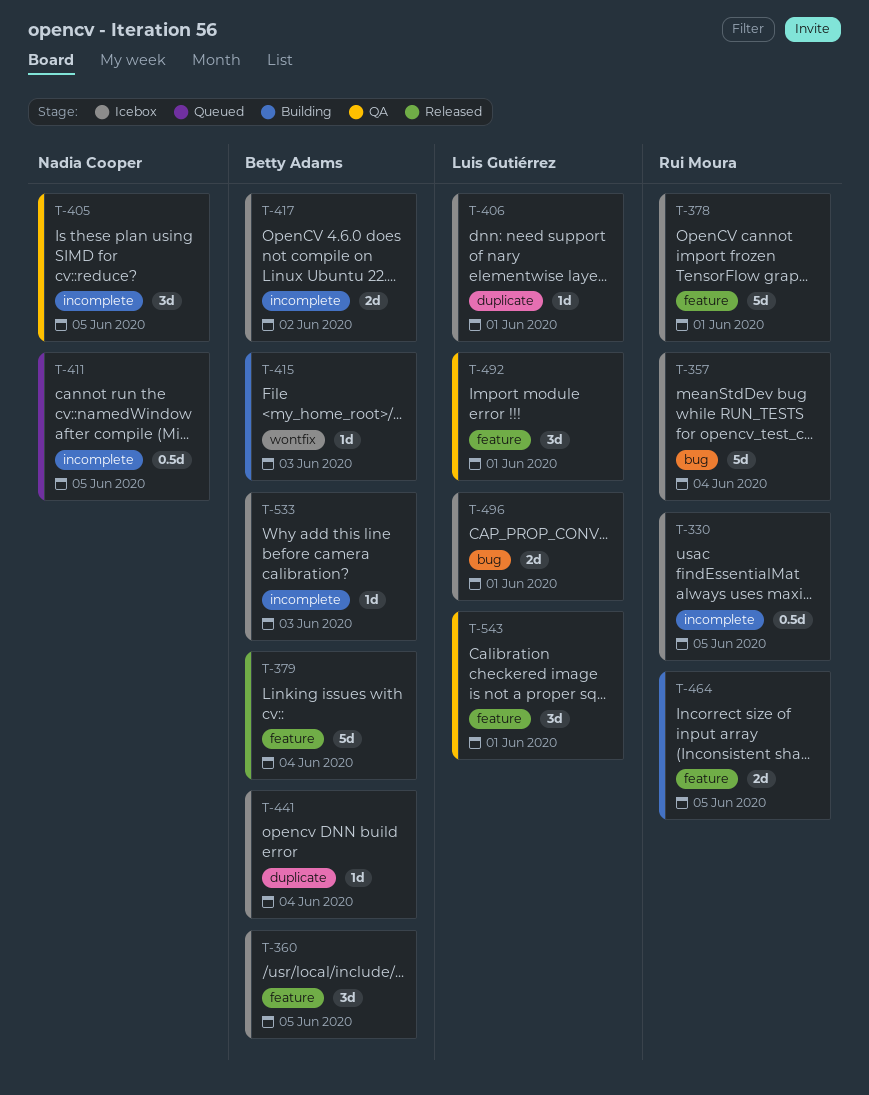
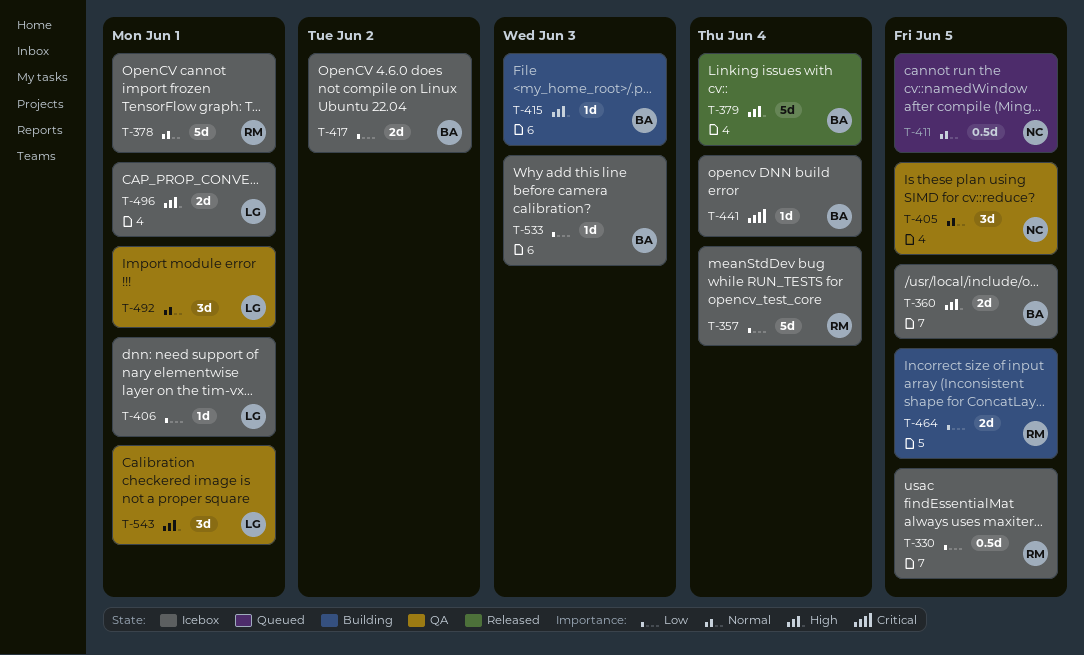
T-360, estimate: 3d -> 2d

